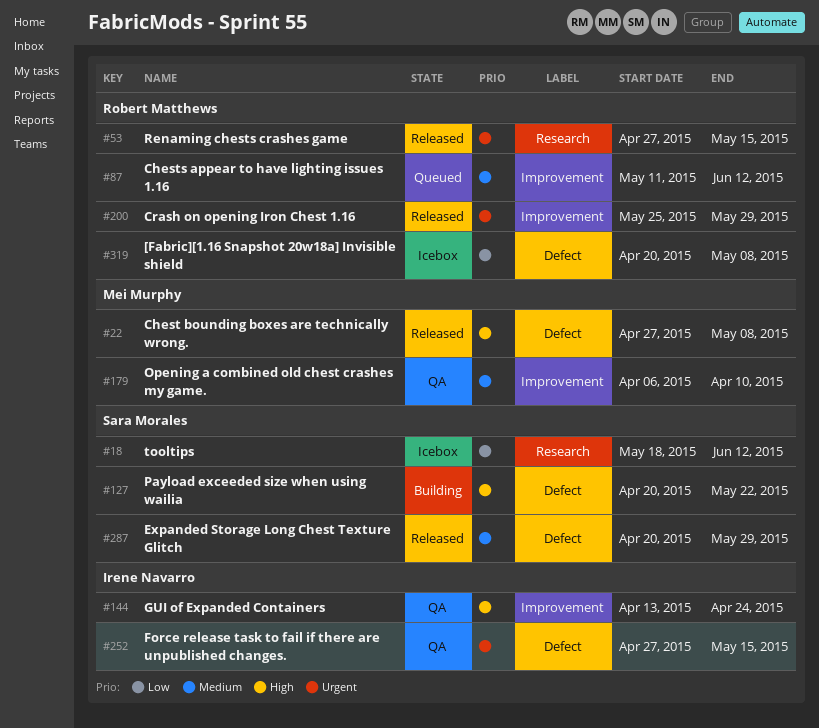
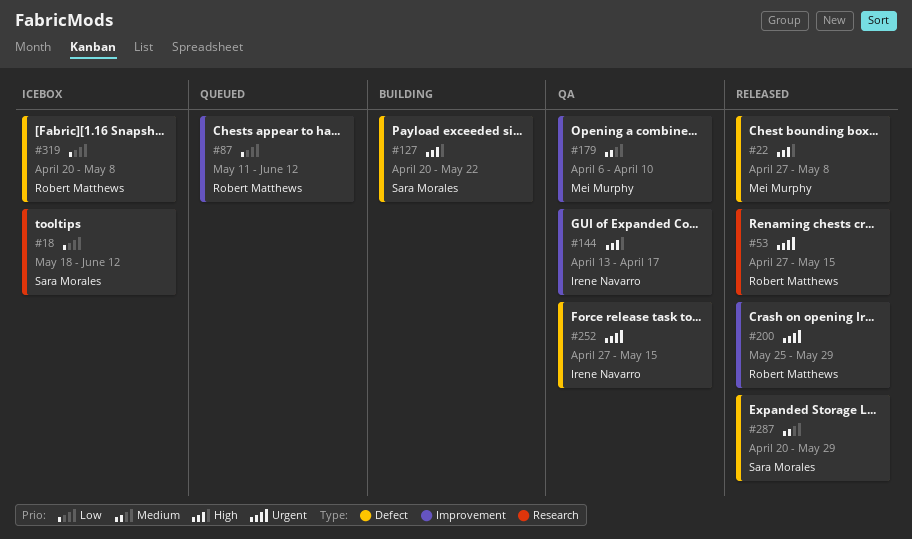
#87, priority: Medium -> Low
#144, due: Apr 24 -> Apr 17

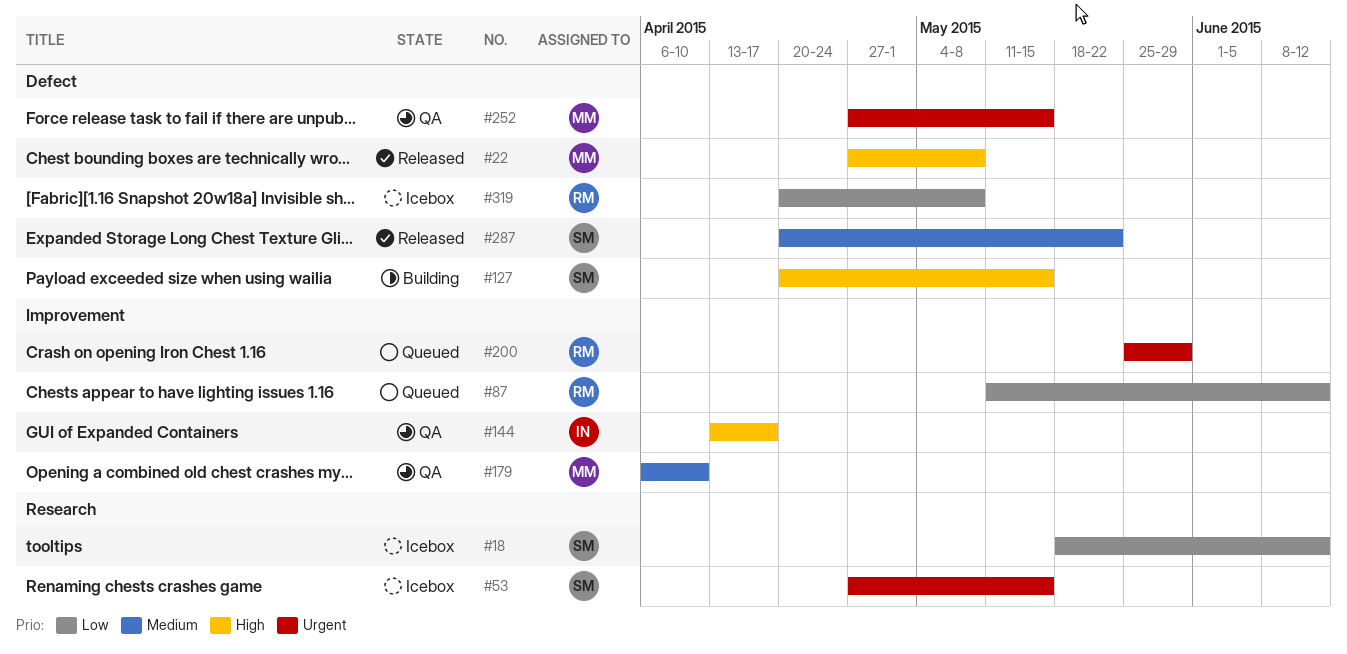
#53, status: Released -> Icebox
#53, owner: Robert Matthews -> Sara Morales
#127, due: May 22 -> May 15
#200, status: Released -> Queued
#252, owner: Irene Navarro -> Mei Murphy
#287, due: May 29 -> May 22

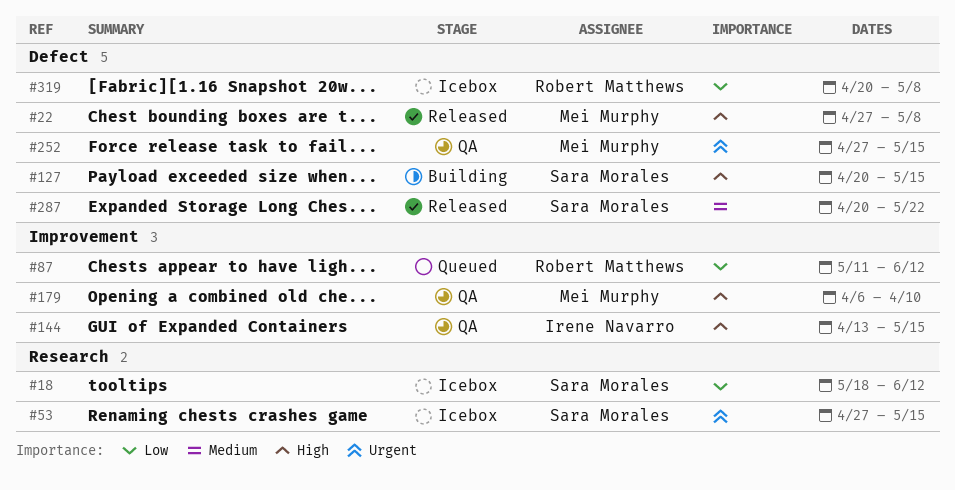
#144, due: Apr 17 -> May 15
#179, priority: Medium -> High
#200: present -> none

